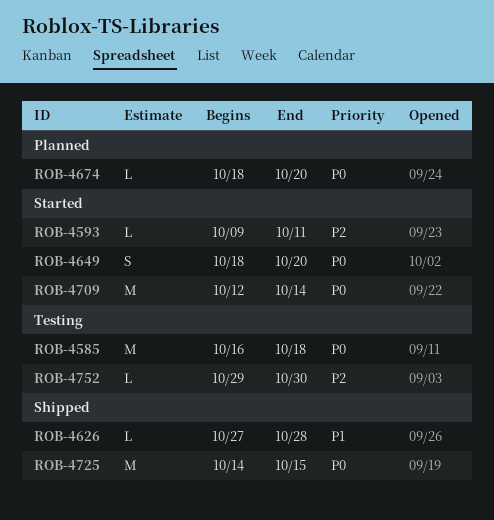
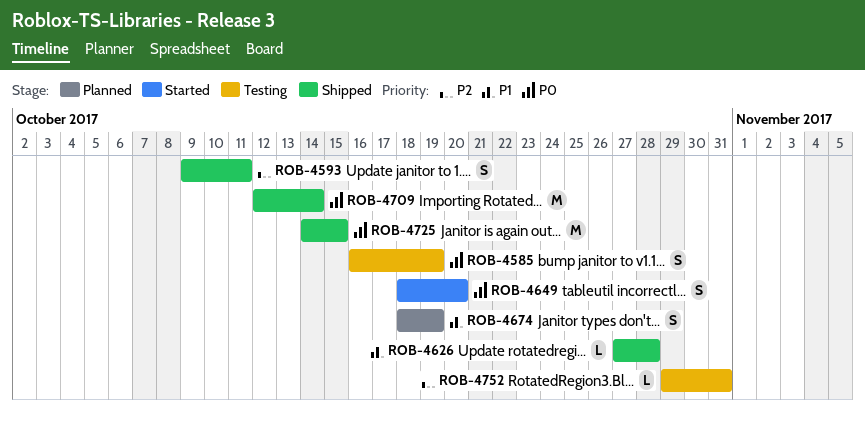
ROB-4585, estimate: M -> S
ROB-4585, due: Oct 18 -> Oct 19
ROB-4593, status: Started -> Shipped
ROB-4593, estimate: L -> S
ROB-4674, priority: P0 -> P1
ROB-4674, estimate: L -> S
ROB-4674, due: Oct 20 -> Oct 19
ROB-4709, status: Started -> Shipped
ROB-4752, due: Oct 30 -> Oct 31

